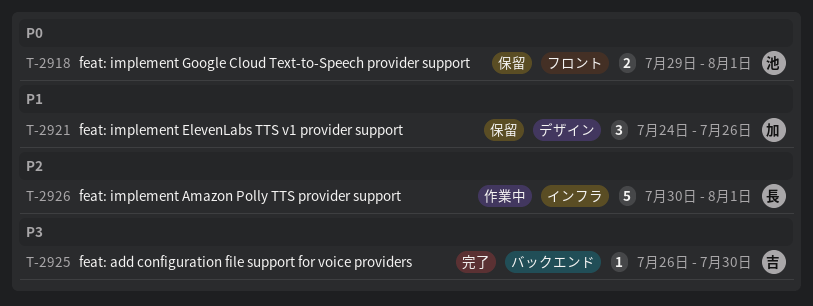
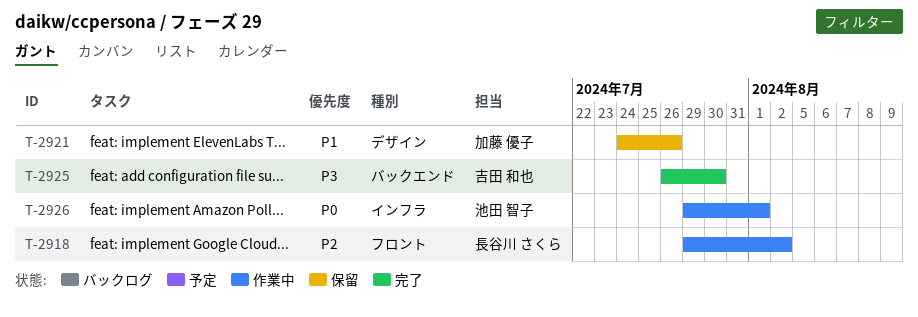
T-2918, status: 保留 -> 作業中
T-2918, owner: 池田 智子 -> 長谷川 さくら
T-2918, priority: P0 -> P2
T-2918, due: Aug 1 -> Aug 2
T-2926, owner: 長谷川 さくら -> 池田 智子
T-2926, priority: P2 -> P0
T-2926, start: Jul 30 -> Jul 29

